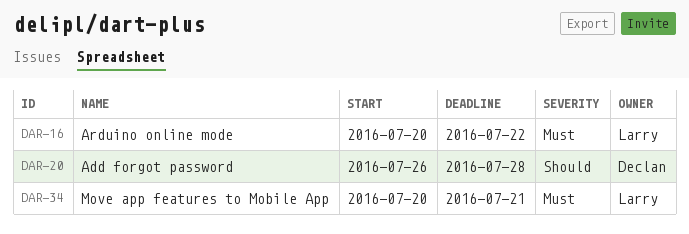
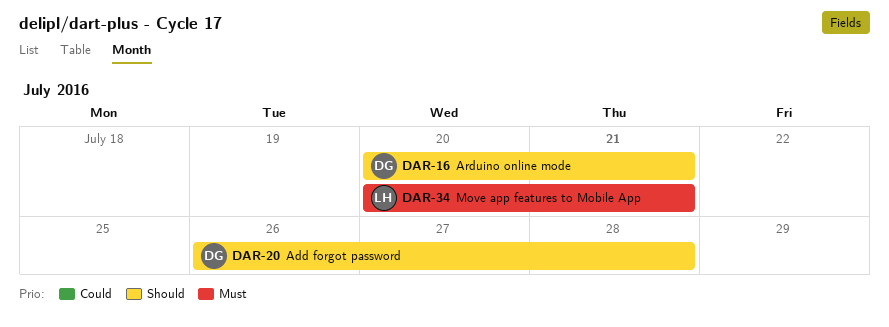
DAR-16, owner: Larry -> Declan
DAR-16, priority: Must -> Should
DAR-16, due: Jul 22 -> Jul 21

